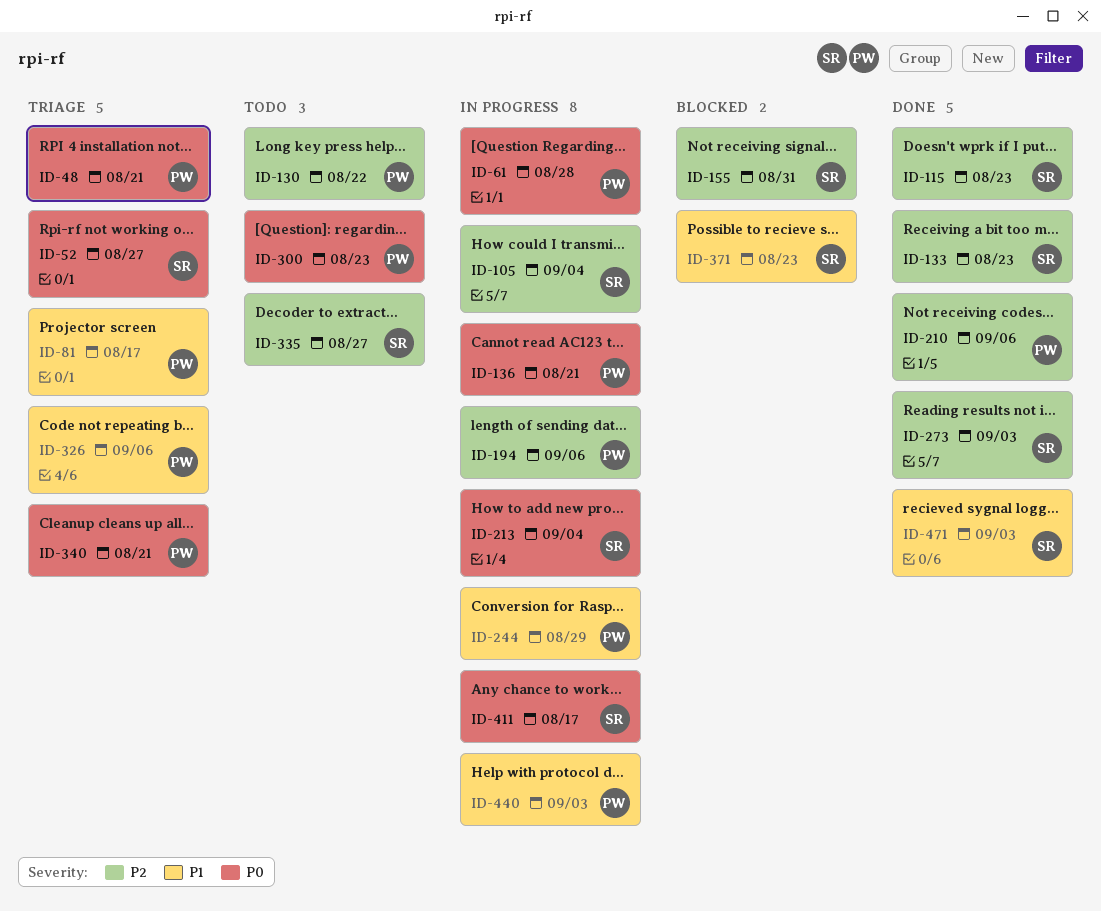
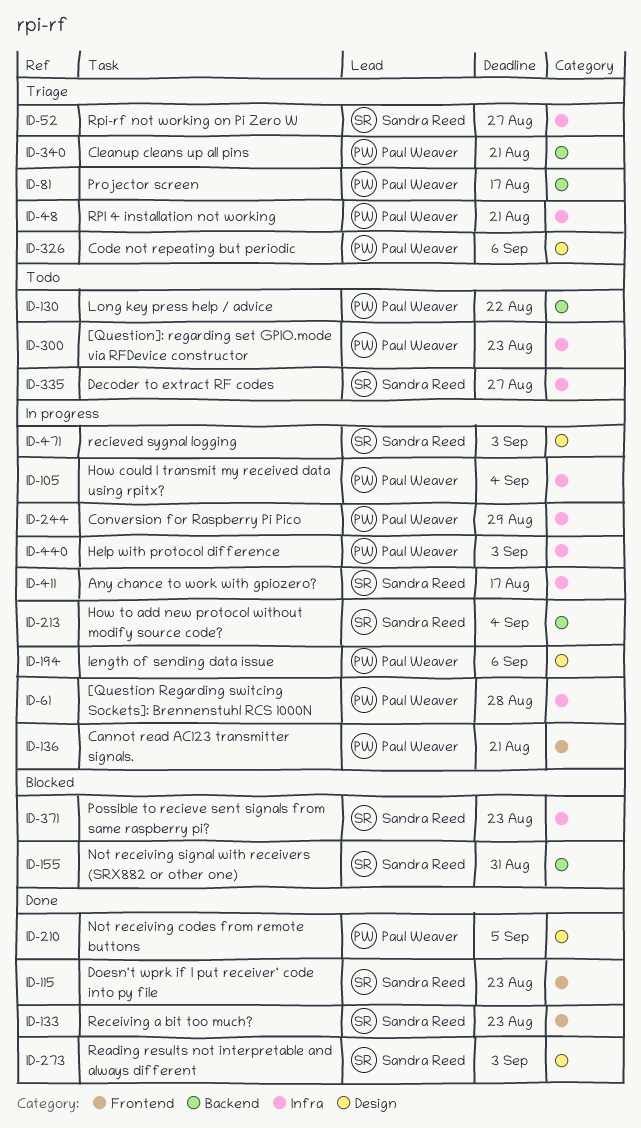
ID-105, owner: Sandra Reed -> Paul Weaver
ID-210, due: Sep 6 -> Sep 5
ID-471, status: Done -> In progress

